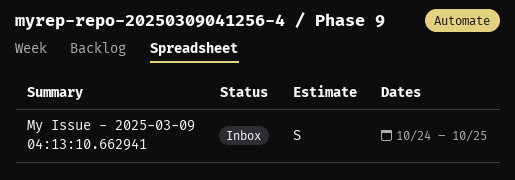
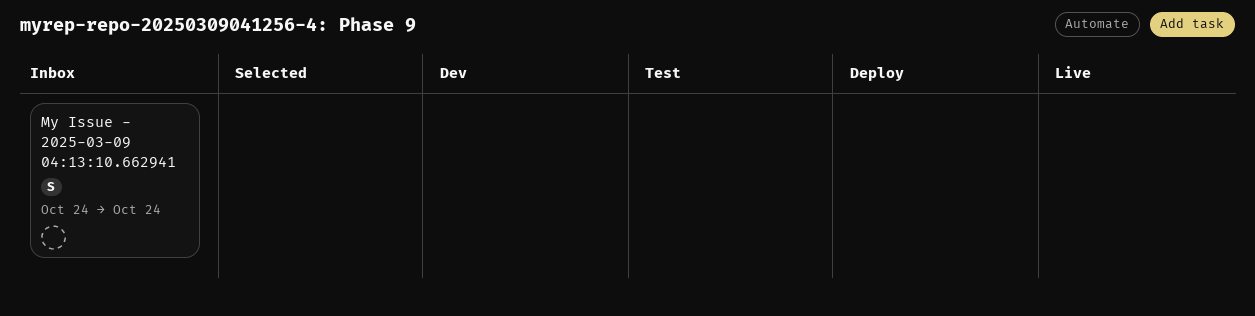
My Issue - 2025-03-09 04:13:10.662941, due: Oct 25 -> Oct 24

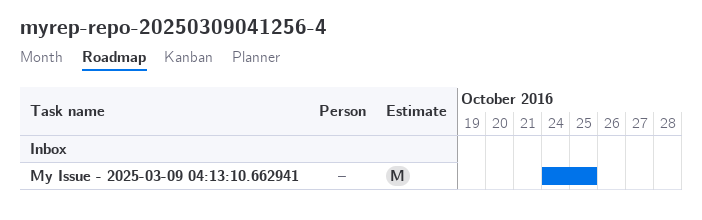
My Issue - 2025-03-09 04:13:10.662941, estimate: S -> M
My Issue - 2025-03-09 04:13:10.662941, due: Oct 24 -> Oct 25

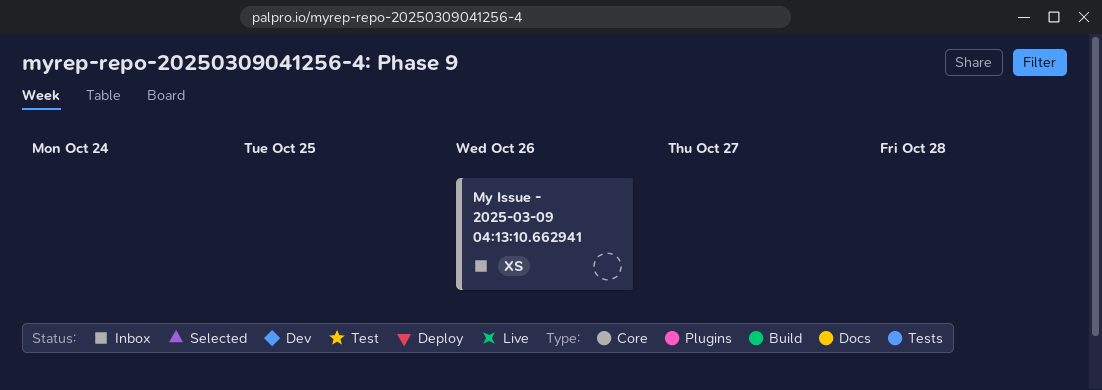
My Issue - 2025-03-09 04:13:10.662941, estimate: M -> XS
My Issue - 2025-03-09 04:13:10.662941, due: Oct 25 -> Oct 26

